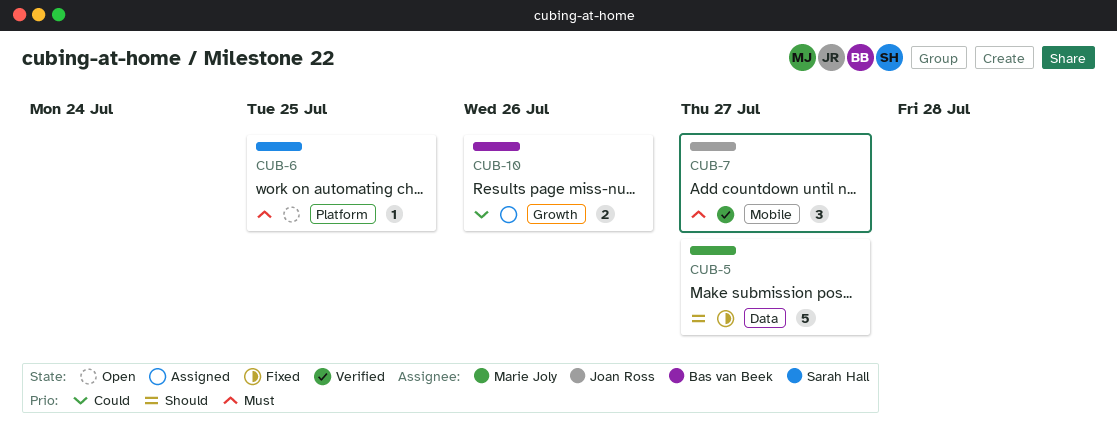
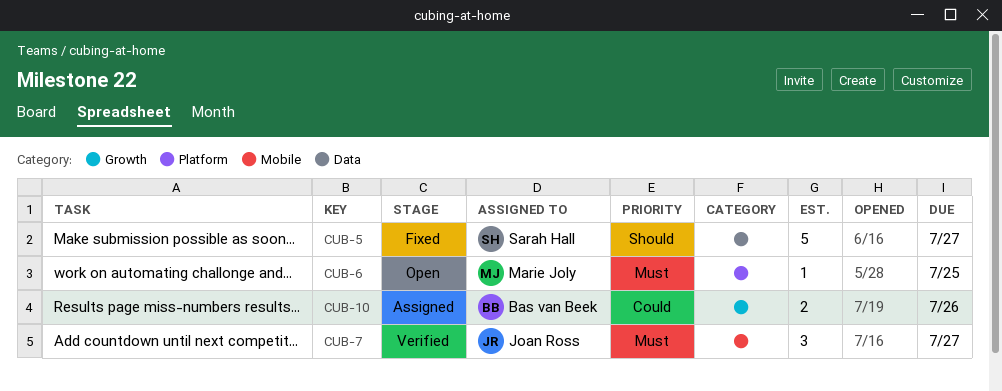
CUB-5, owner: Marie Joly -> Sarah Hall
CUB-6, owner: Sarah Hall -> Marie Joly

